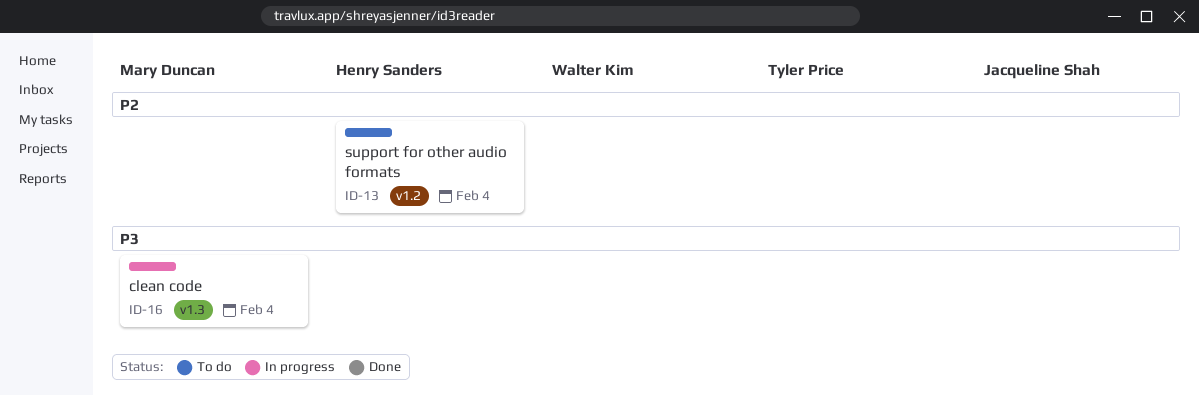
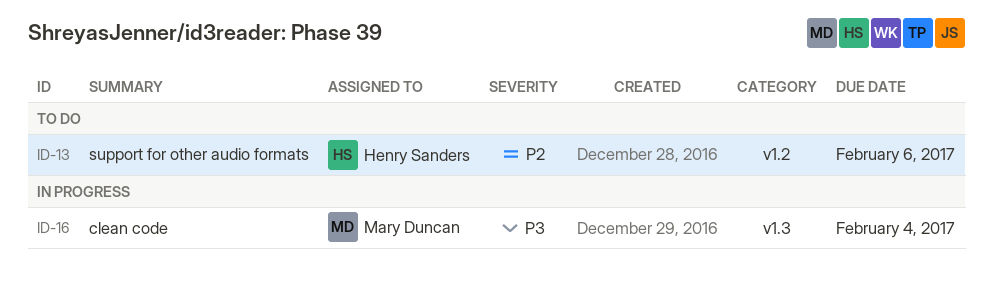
ID-13, due: Feb 4 -> Feb 6

